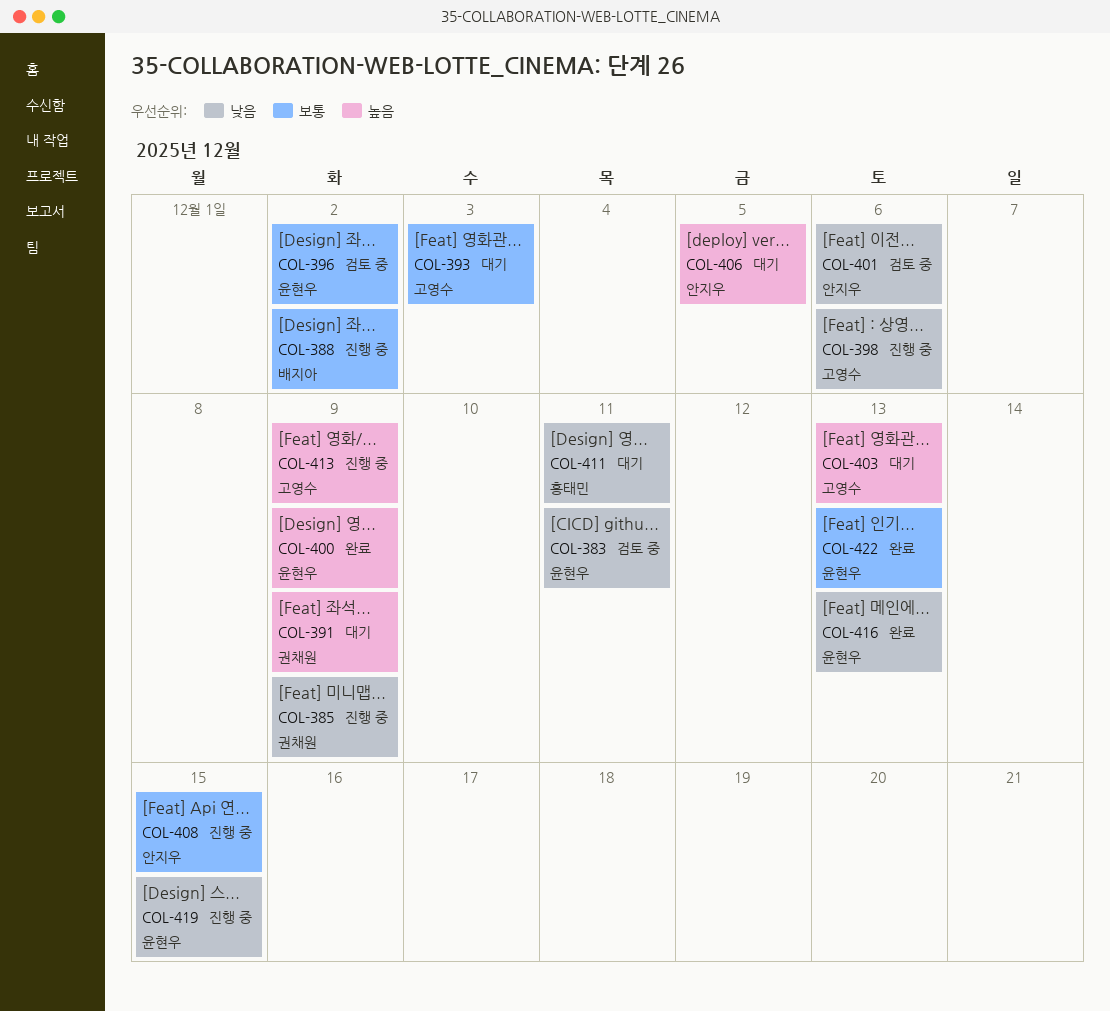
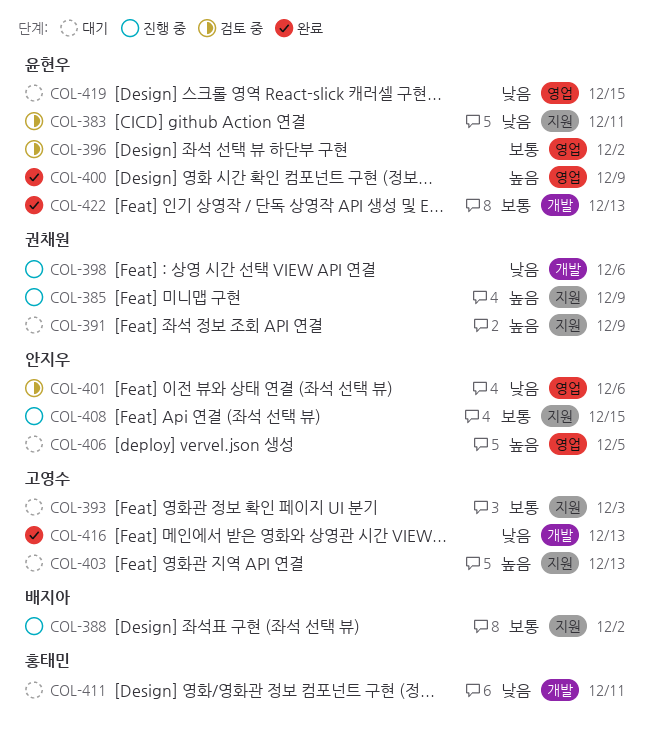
COL-385, priority: 낮음 -> 높음
COL-398, owner: 고영수 -> 권채원
COL-413: present -> none
COL-416, owner: 윤현우 -> 고영수
COL-419, status: 진행 중 -> 대기

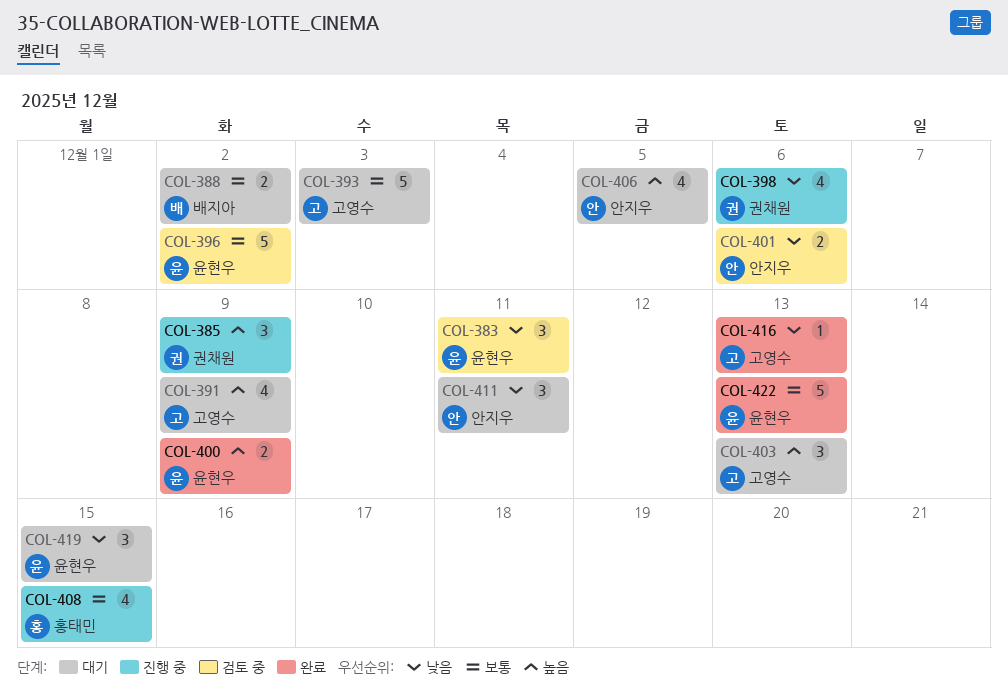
COL-388, status: 진행 중 -> 대기
COL-391, owner: 권채원 -> 고영수
COL-408, owner: 안지우 -> 홍태민
COL-411, owner: 홍태민 -> 안지우

